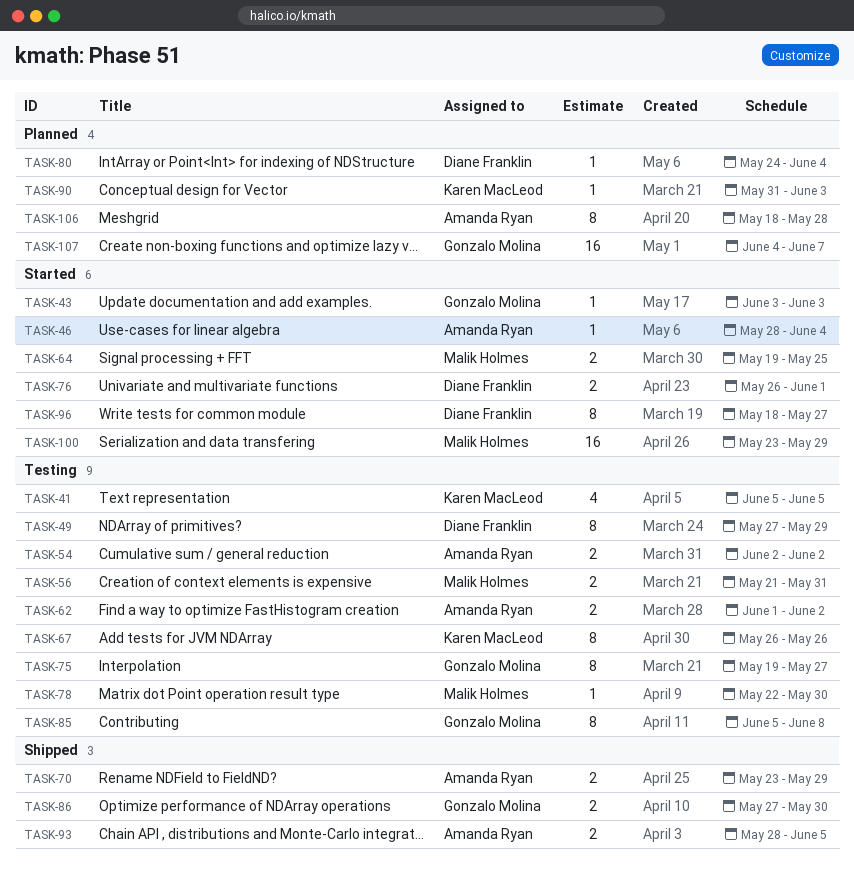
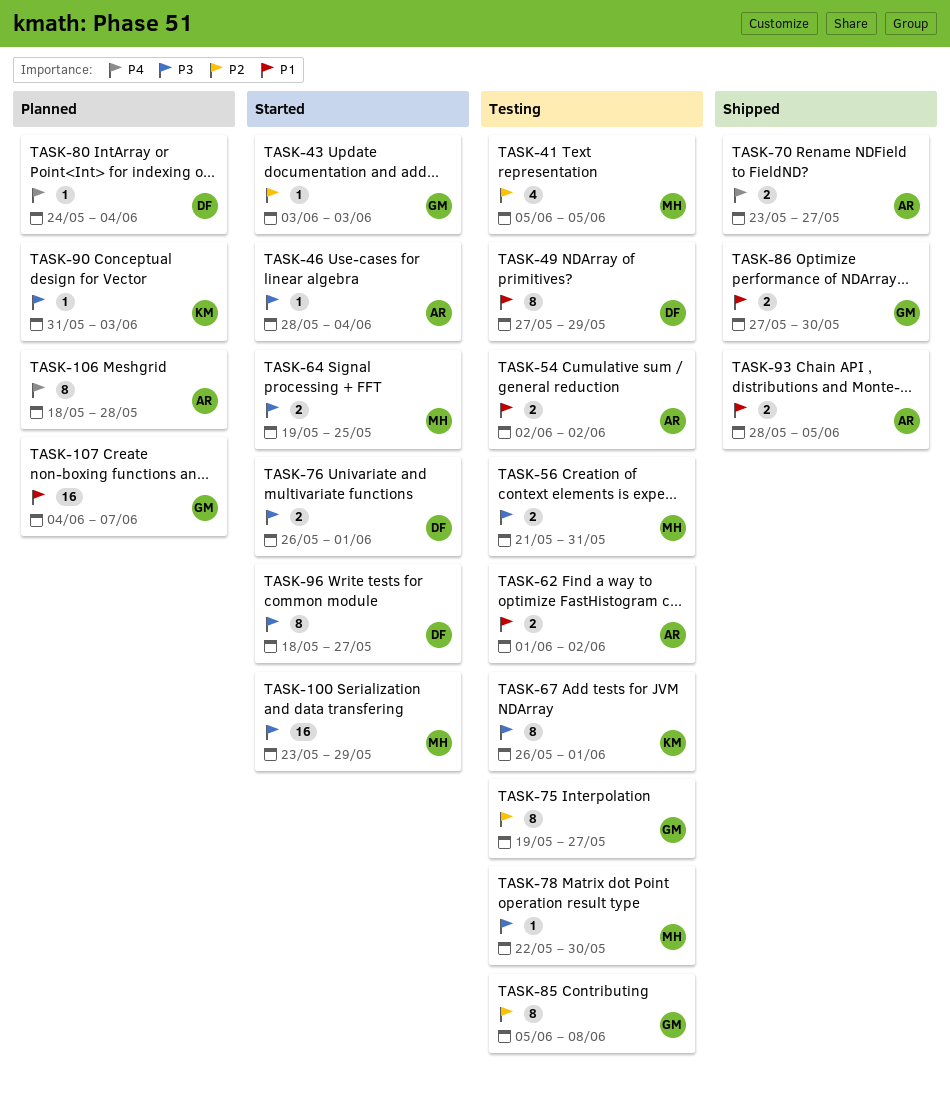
TASK-41, owner: Karen MacLeod -> Malik Holmes
TASK-67, due: May 26 -> Jun 1
TASK-70, due: May 29 -> May 27

